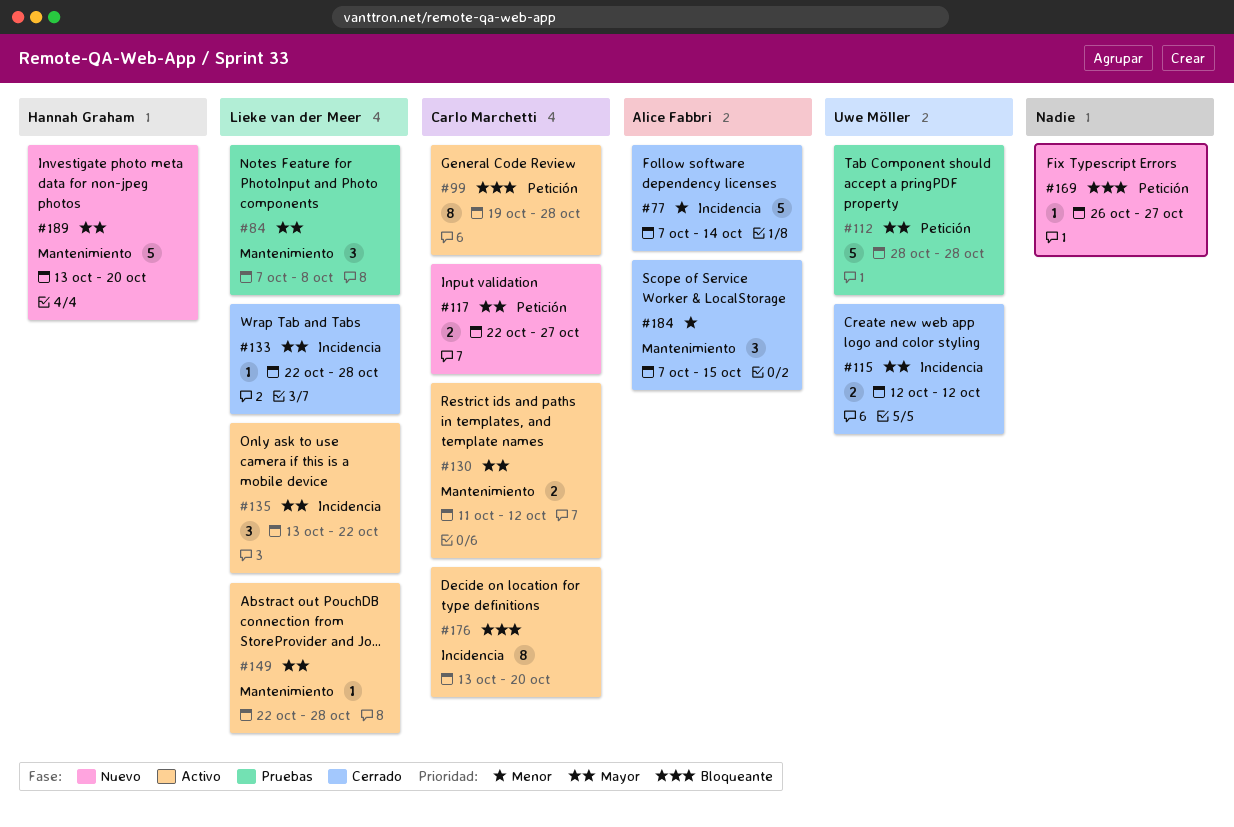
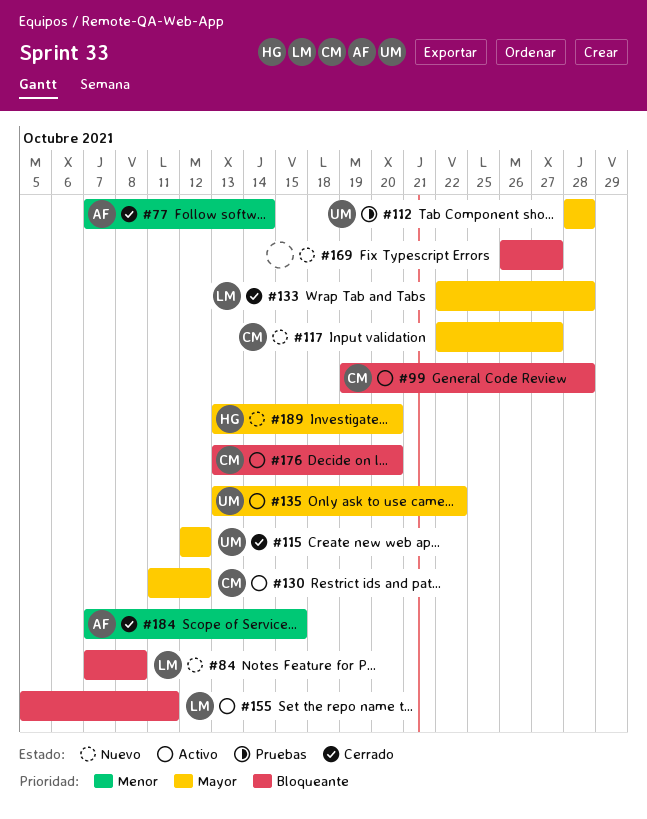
#84, status: Pruebas -> Nuevo
#84, priority: Mayor -> Bloqueante
#135, owner: Lieke van der Meer -> Uwe Möller
#149: present -> none
#155: none -> present

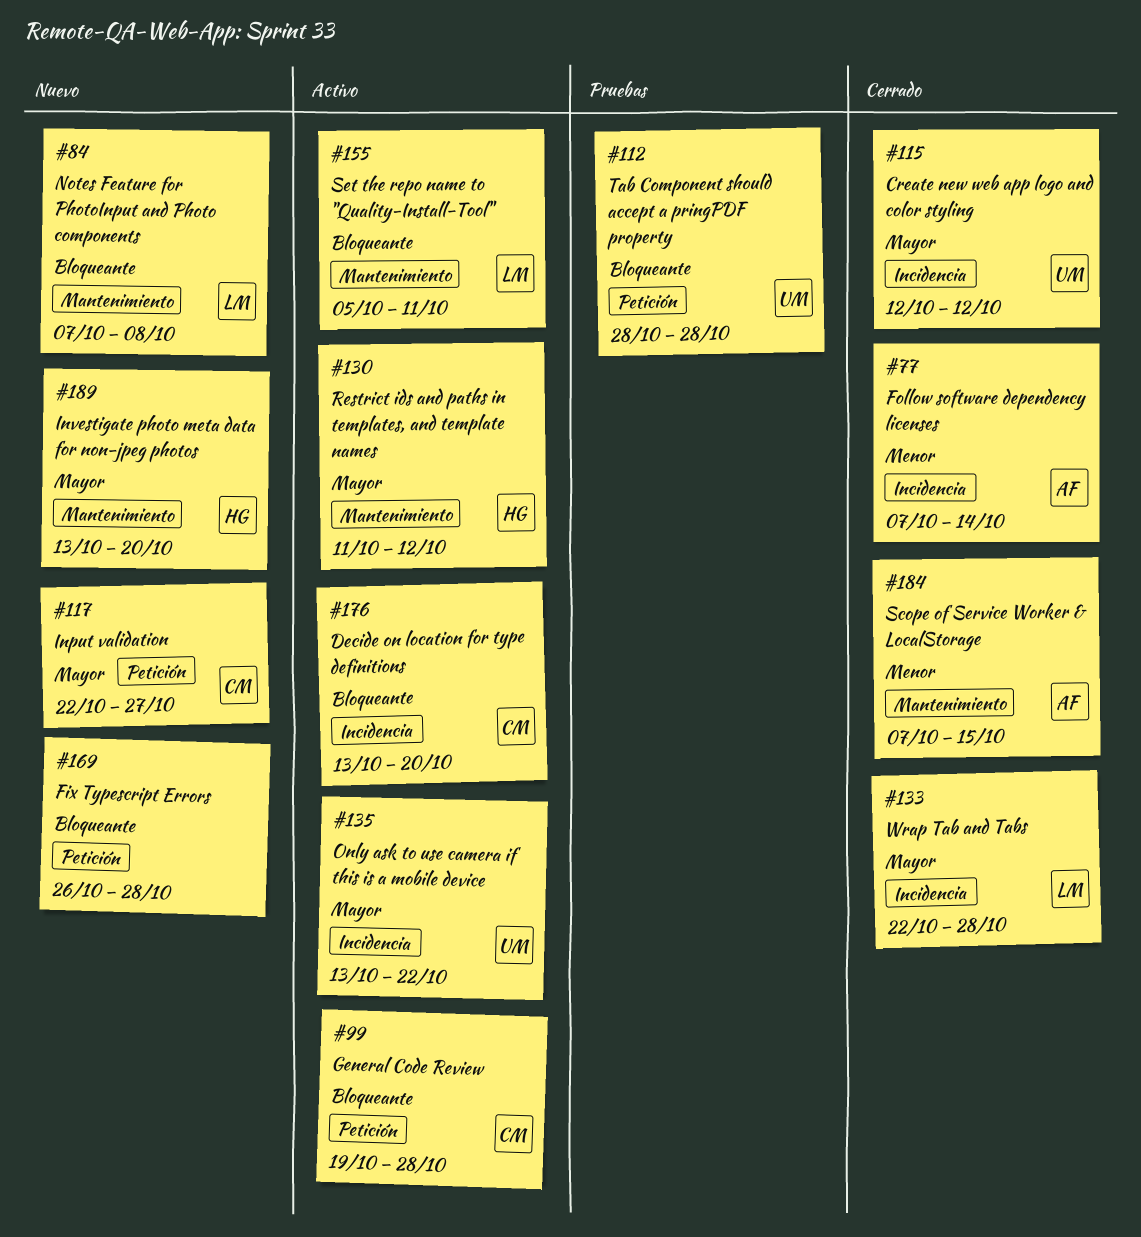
#112, priority: Mayor -> Bloqueante
#130, owner: CM -> HG
#169, due: Oct 27 -> Oct 28

